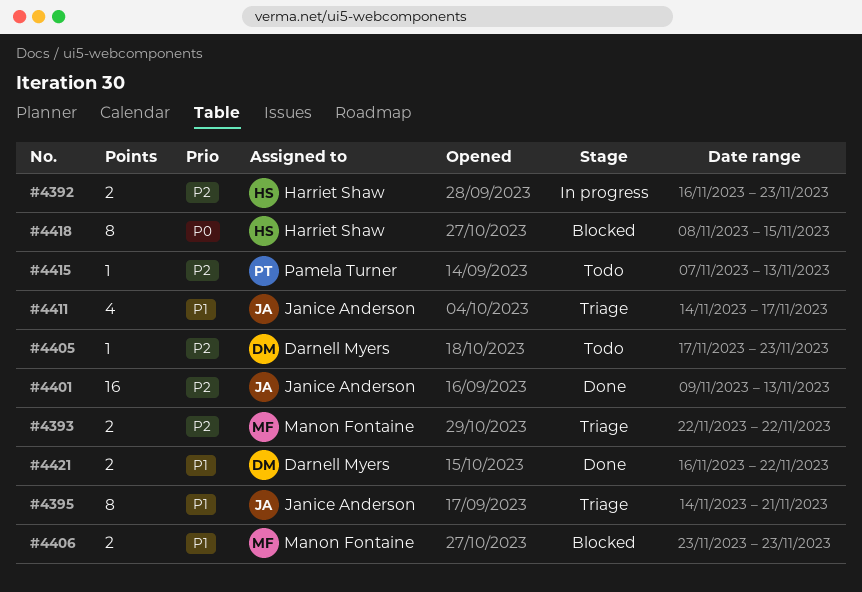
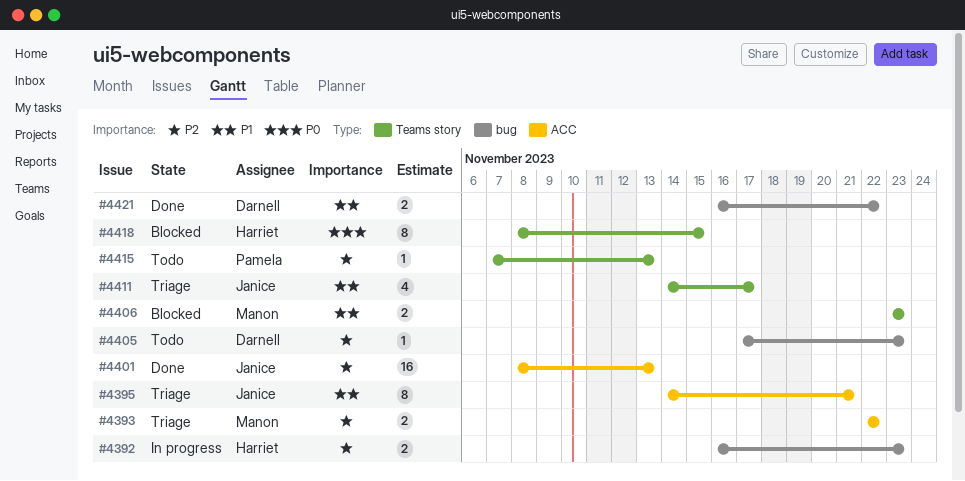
#4401, start: Nov 9 -> Nov 8

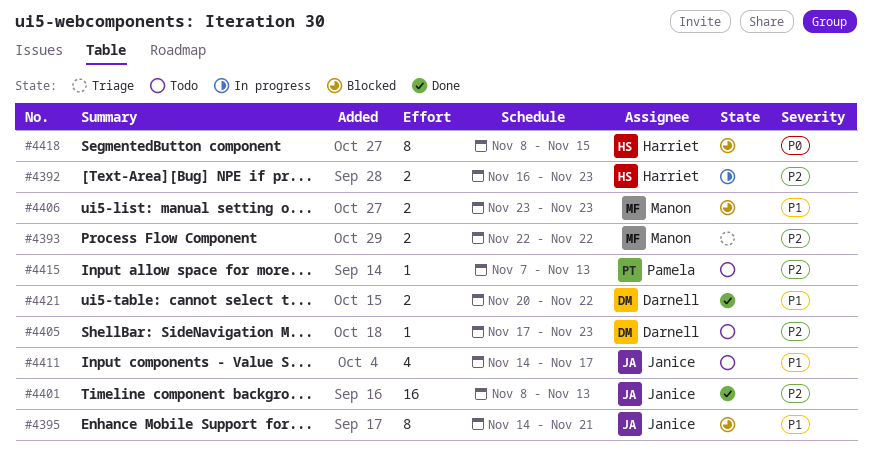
#4395, status: Triage -> Blocked
#4411, status: Triage -> Todo
#4421, start: Nov 16 -> Nov 20

